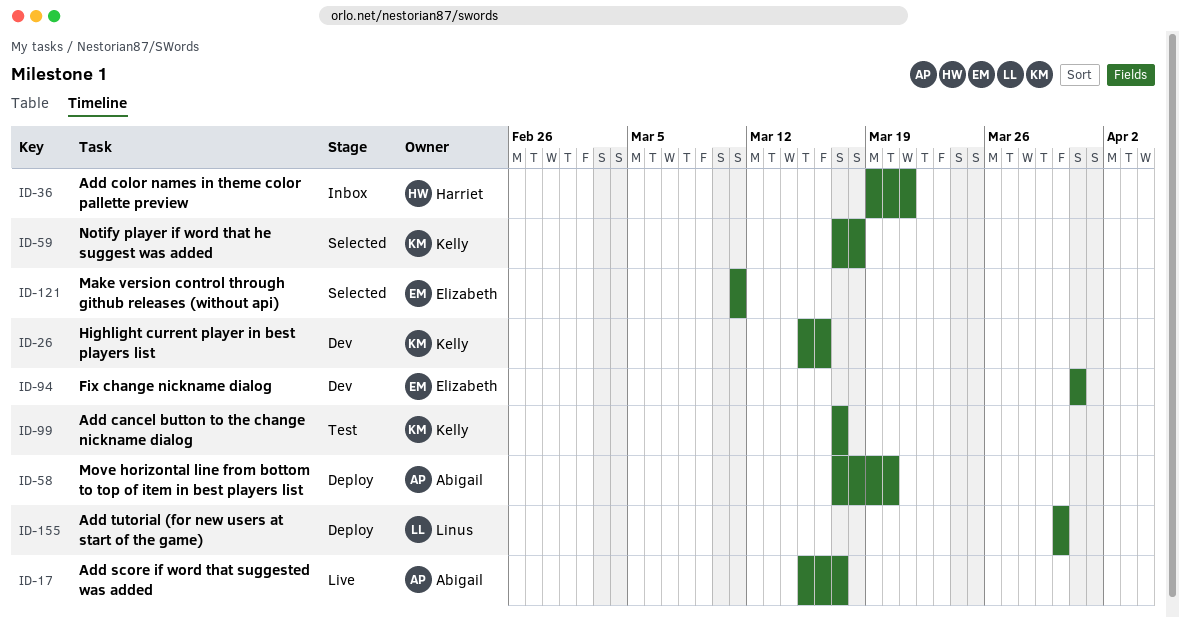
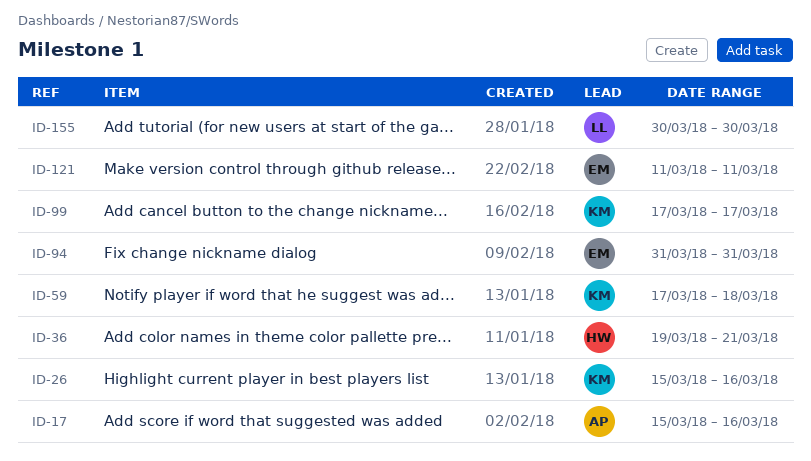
ID-17, due: Mar 17 -> Mar 16
ID-58: present -> none

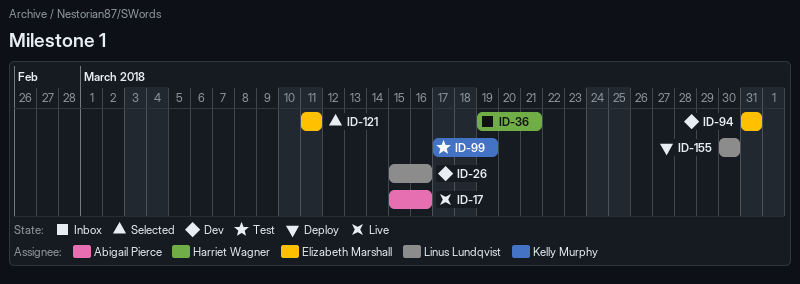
ID-26, owner: Kelly Murphy -> Linus Lundqvist
ID-59: present -> none
ID-99, due: Mar 17 -> Mar 19

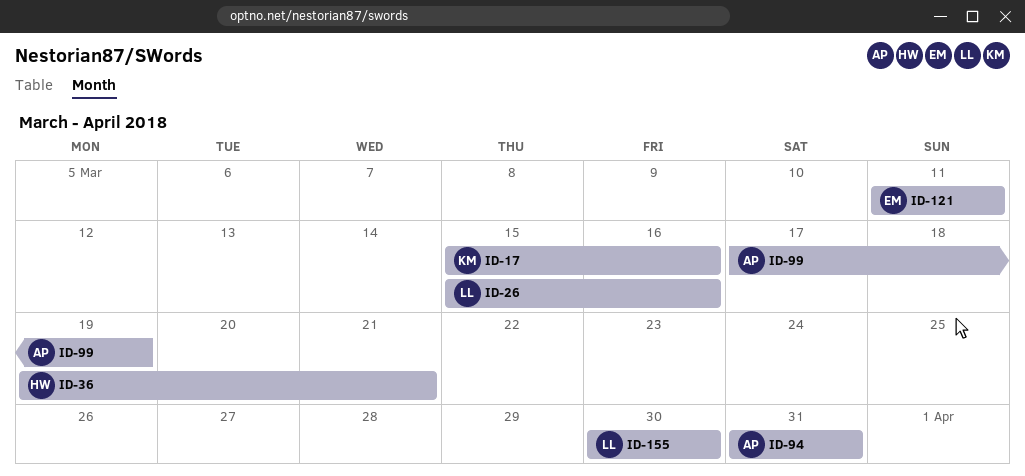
ID-17, owner: Abigail Pierce -> Kelly Murphy
ID-94, owner: Elizabeth Marshall -> Abigail Pierce
ID-99, owner: Kelly Murphy -> Abigail Pierce

